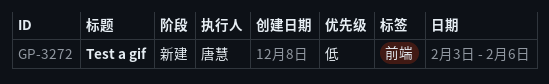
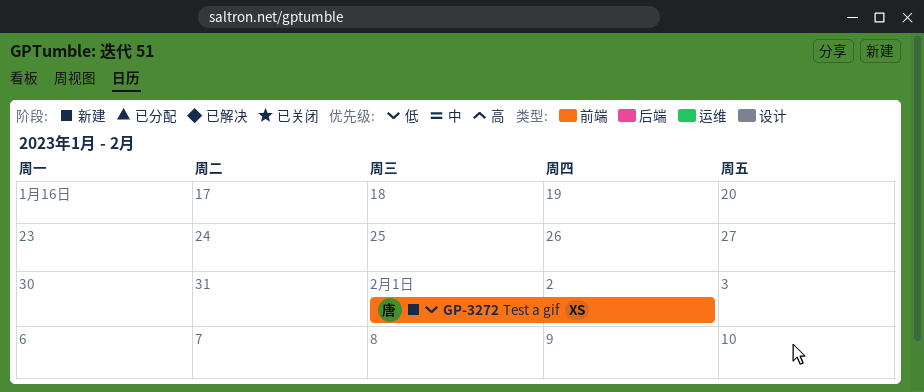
GP-3272, start: Feb 3 -> Feb 1
GP-3272, due: Feb 6 -> Feb 2

